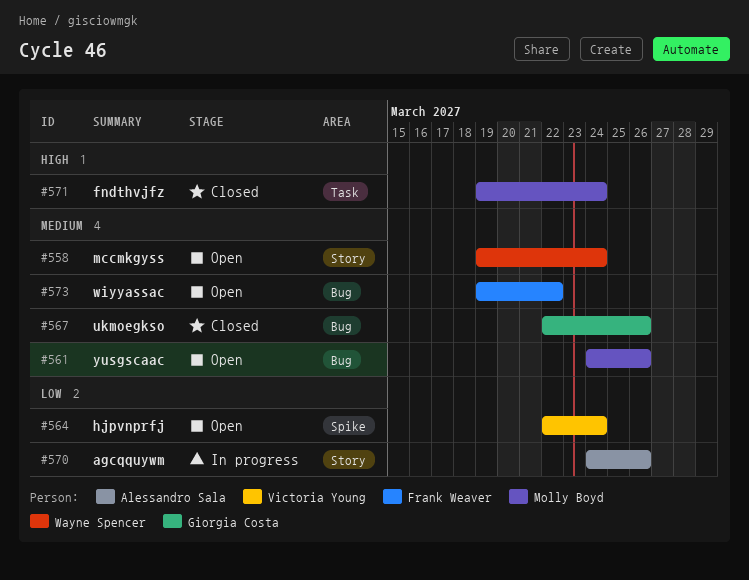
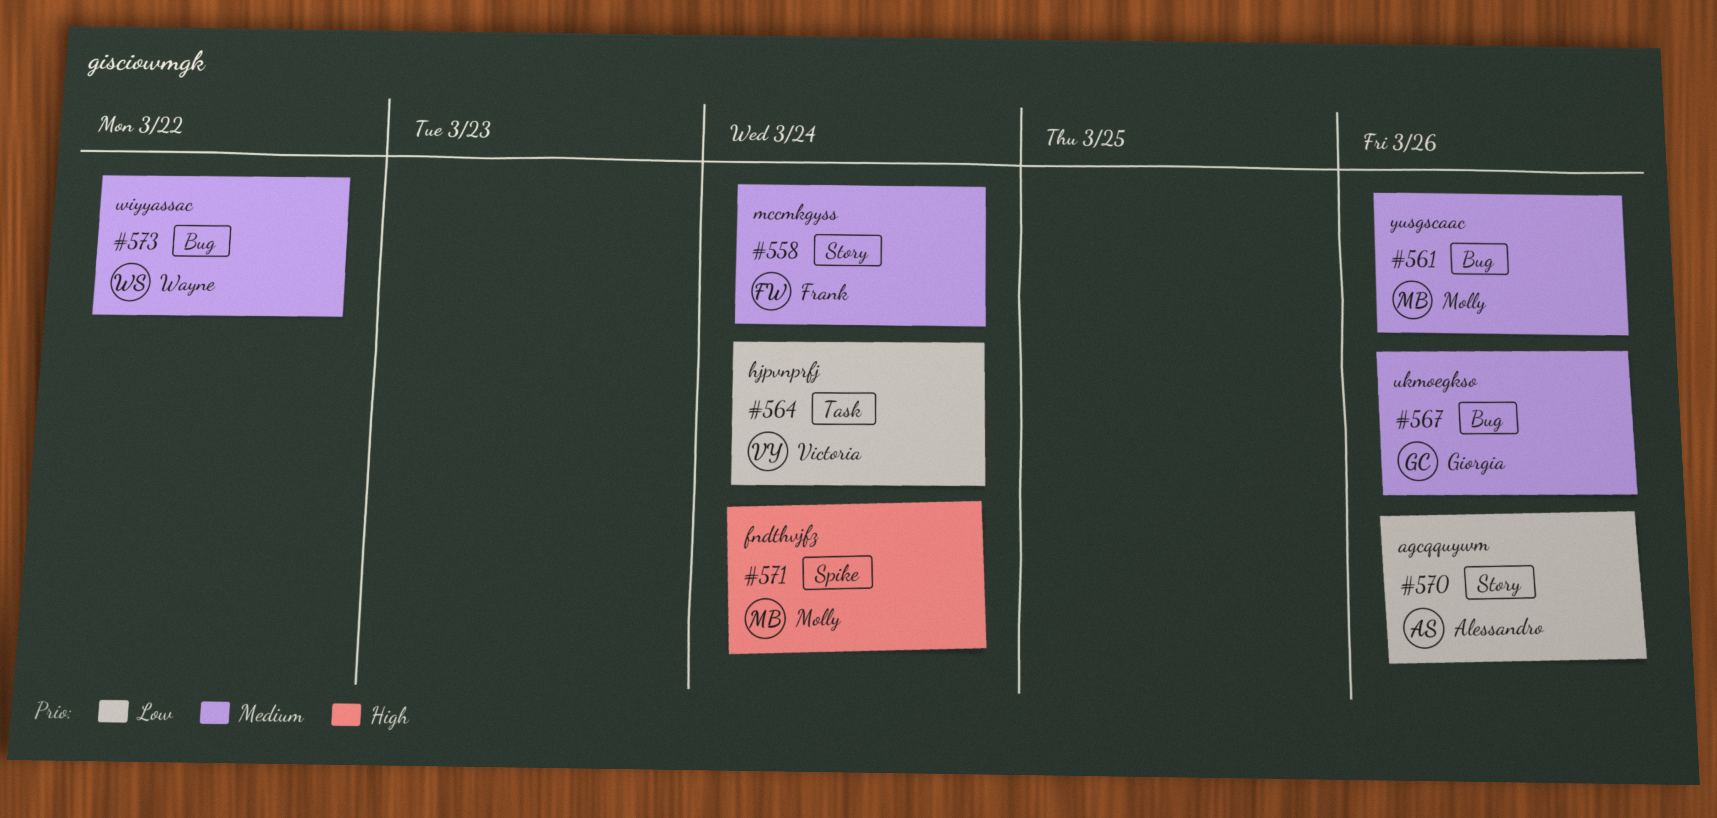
#558, owner: Wayne Spencer -> Frank Weaver
#564, label: Spike -> Task
#571, label: Task -> Spike
#573, owner: Frank Weaver -> Wayne Spencer

